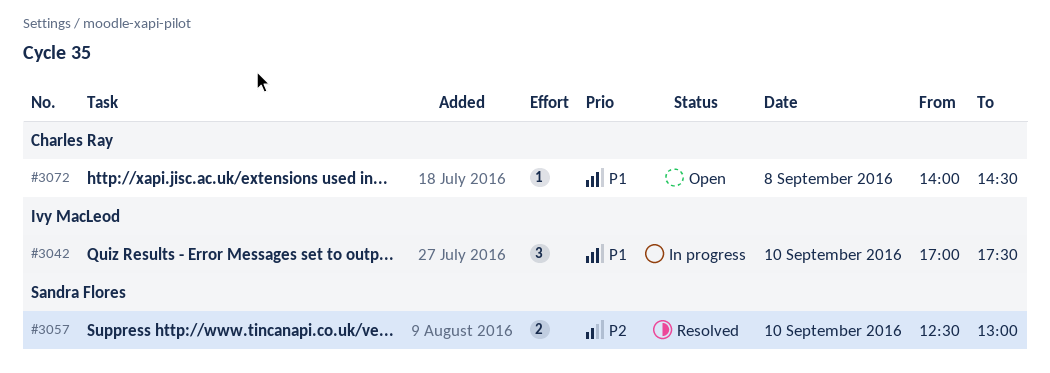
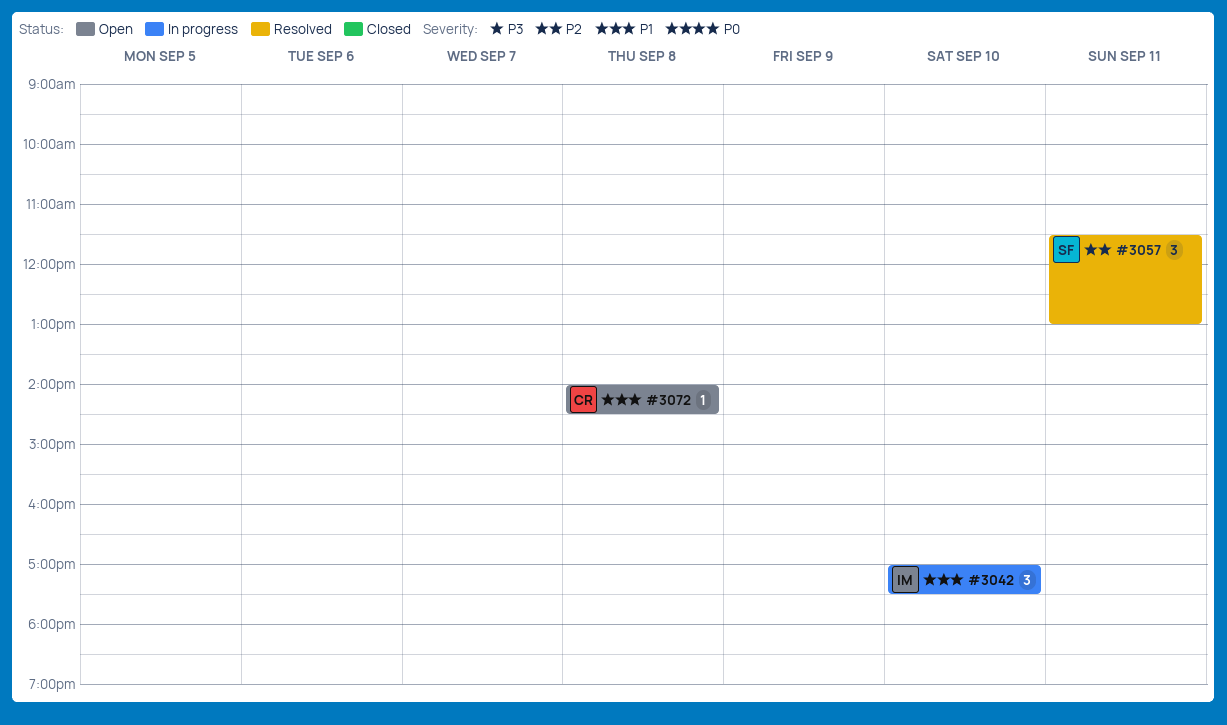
#3057, estimate: 2 -> 3
#3057, day: Sep 10 -> Sep 11
#3057, begins: 12:30 -> 11:30

